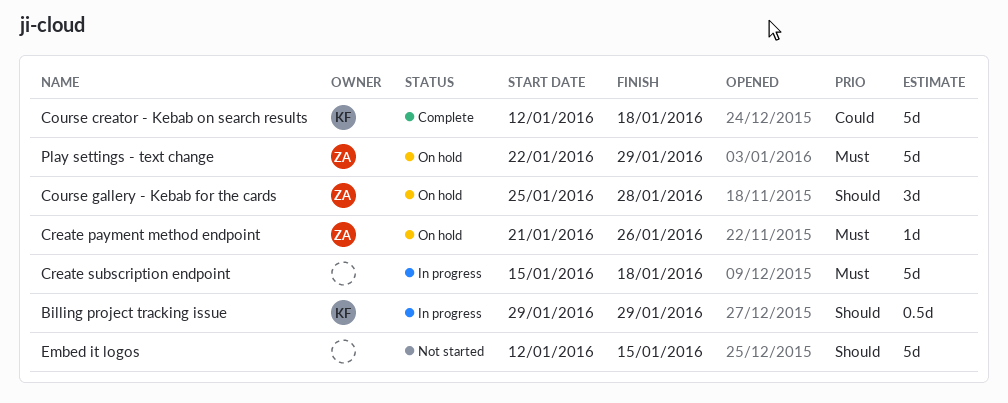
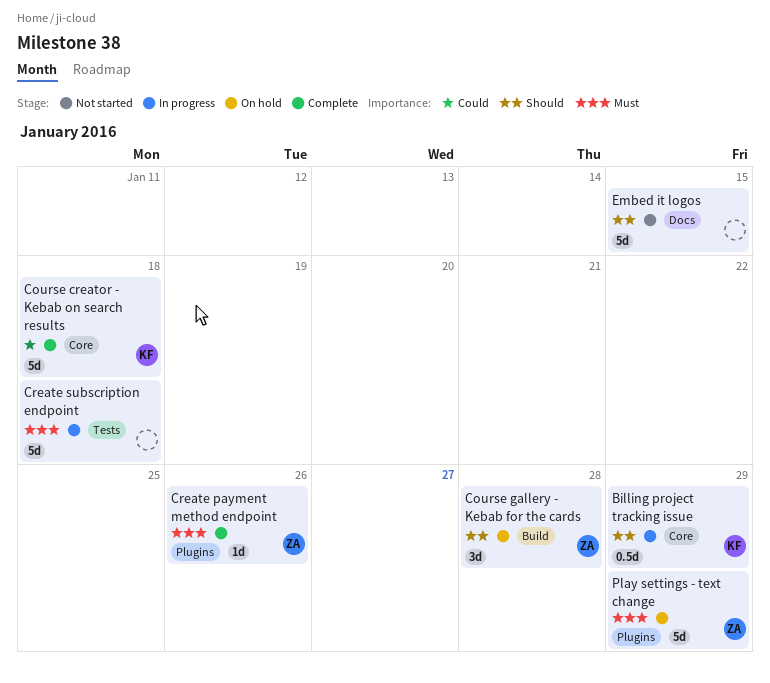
Create payment method endpoint, status: On hold -> Complete

